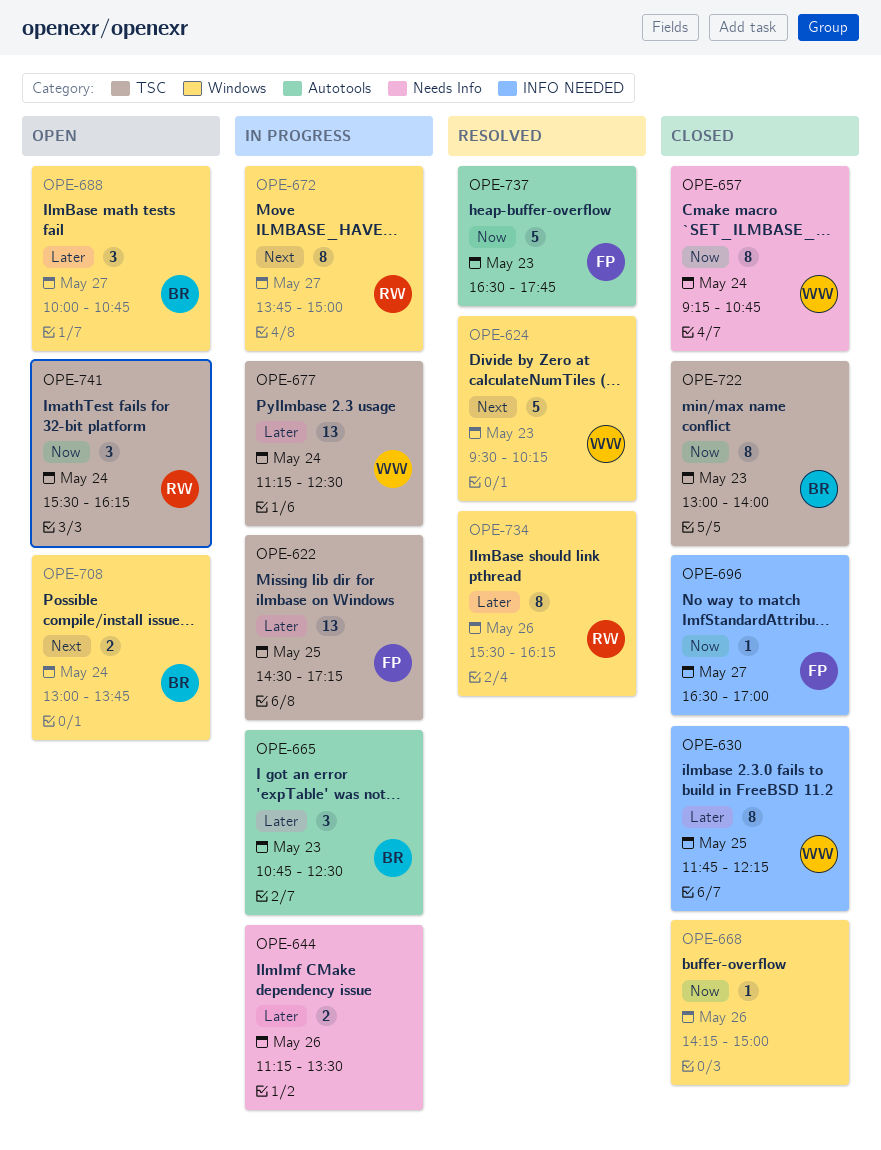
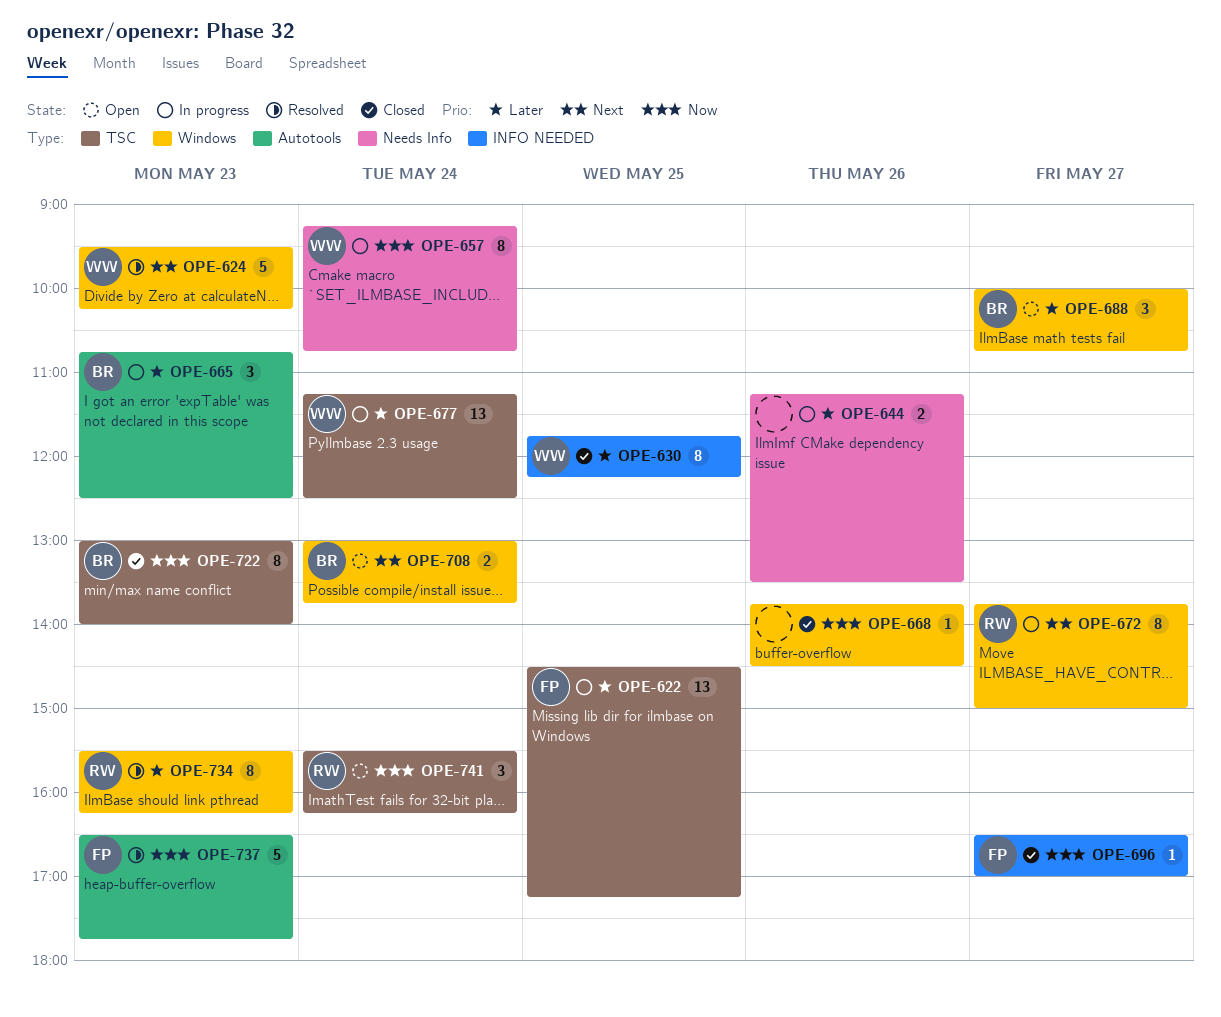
OPE-657, status: Closed -> In progress
OPE-668, begins: 14:15 -> 13:45
OPE-668, ends: 15:00 -> 14:30
OPE-734, day: May 26 -> May 23

